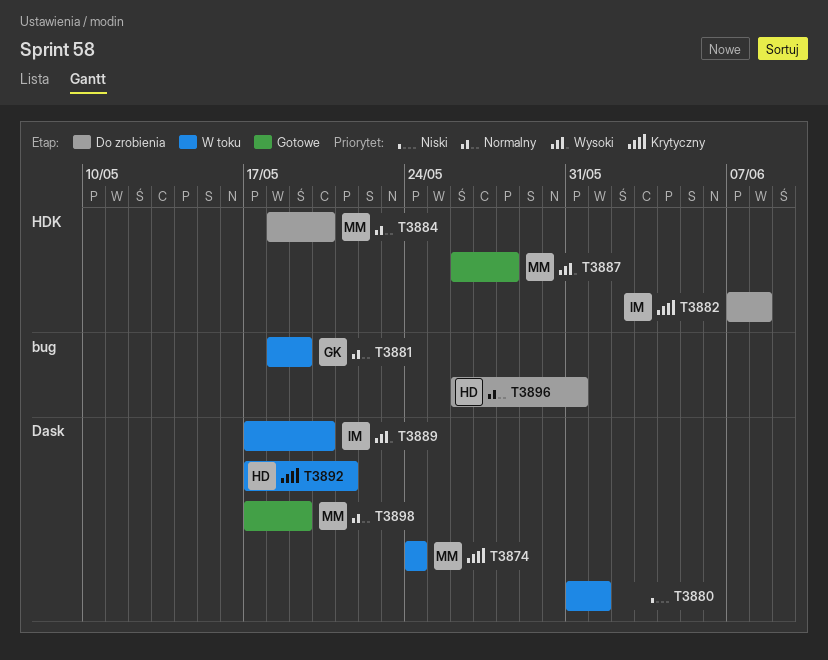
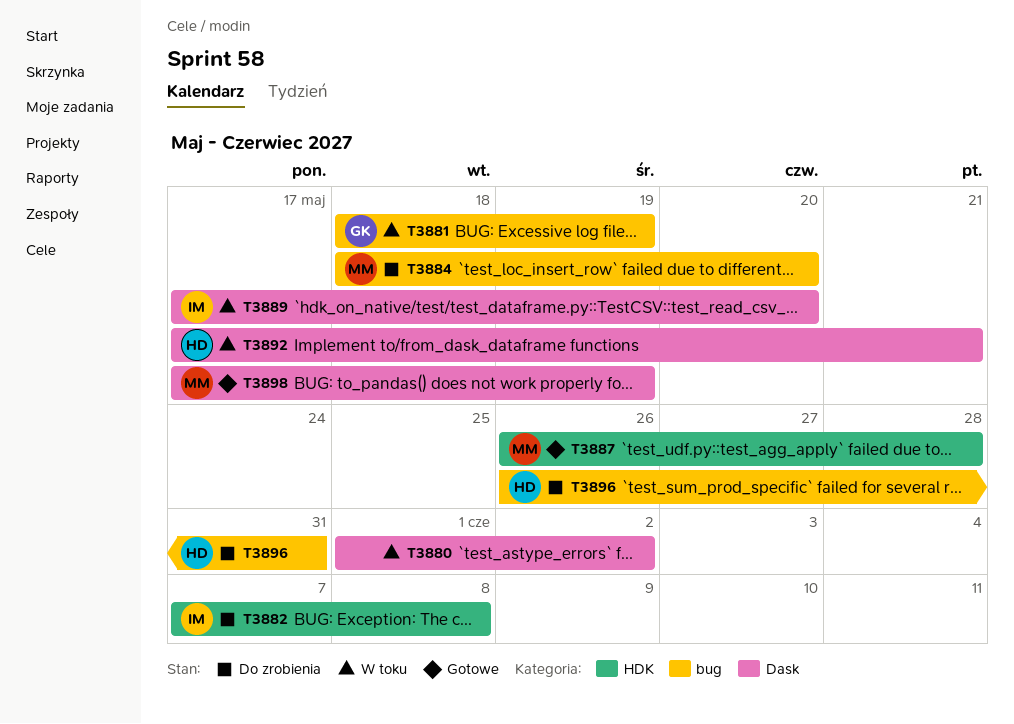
T3874: present -> none
T3880, start: May 31 -> Jun 1
T3880, due: Jun 1 -> Jun 2
T3884, label: HDK -> bug

